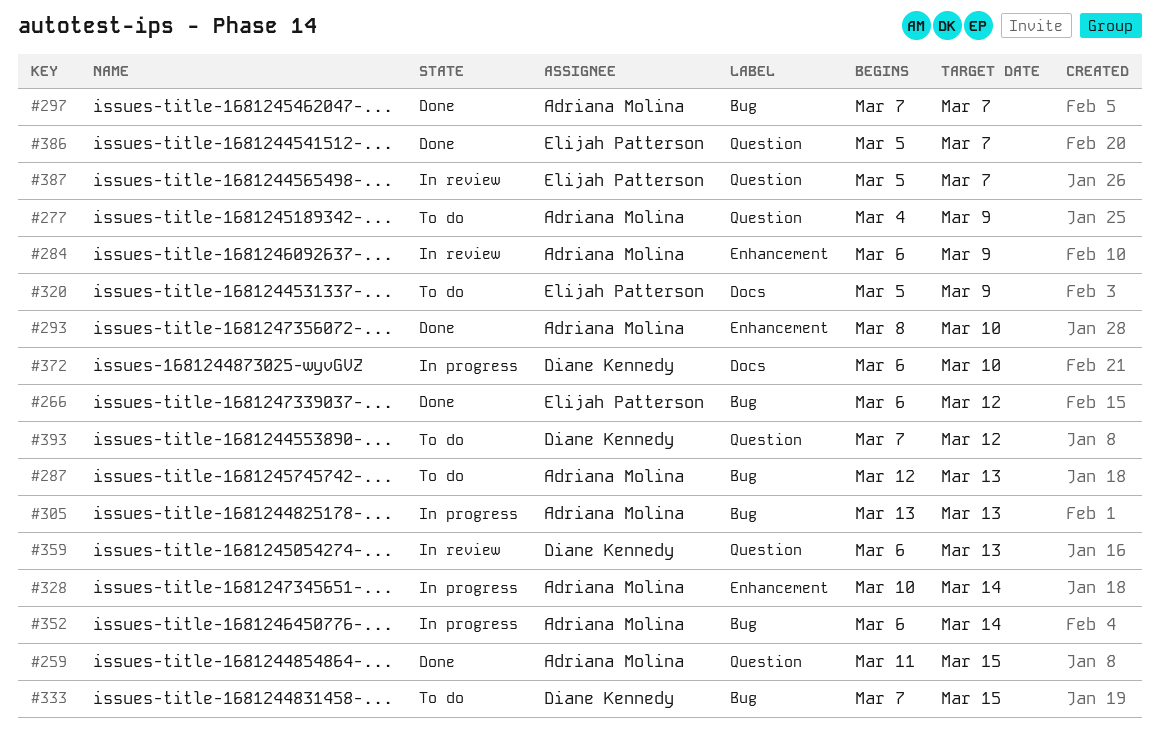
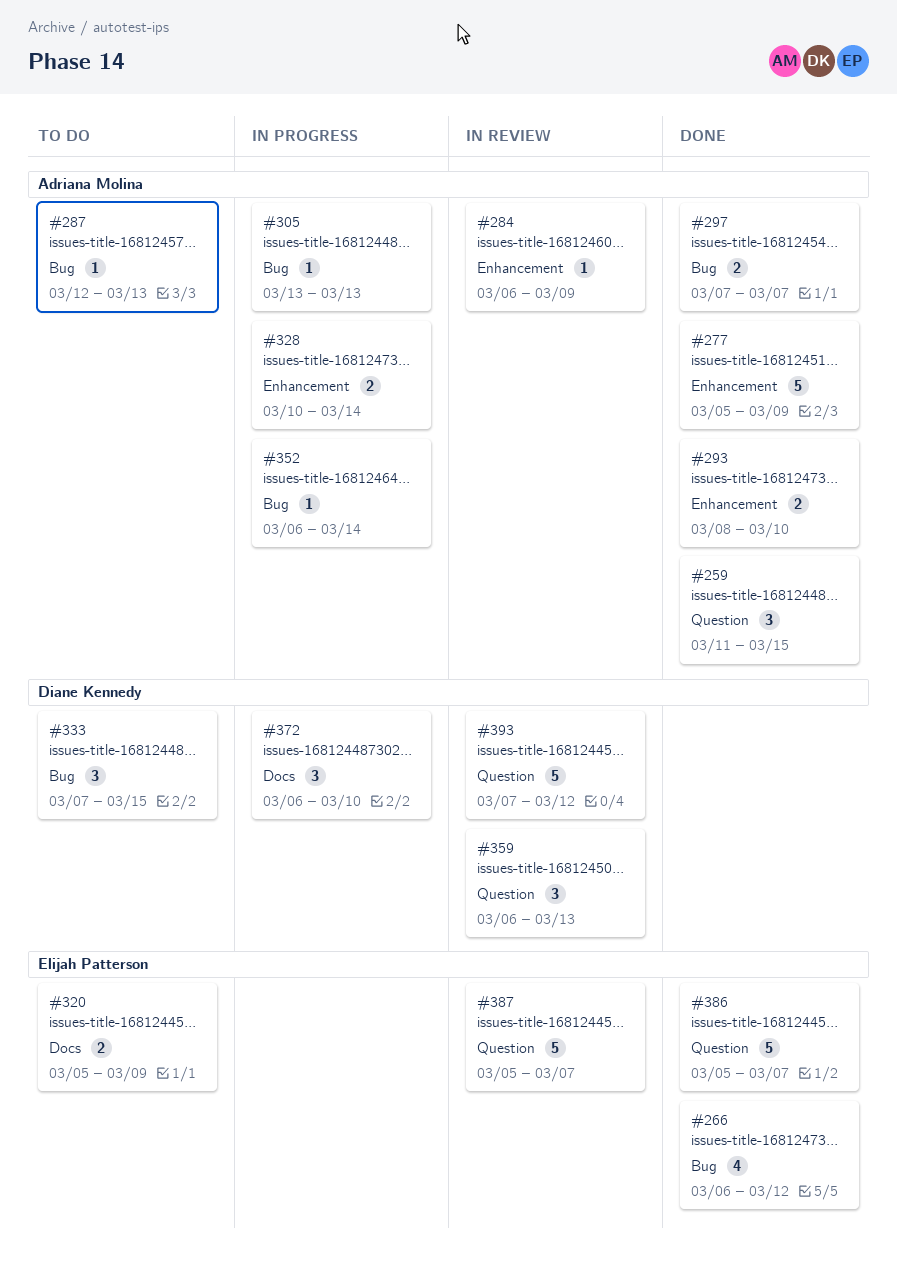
#277, status: To do -> Done
#277, label: Question -> Enhancement
#277, start: Mar 4 -> Mar 5
#393, status: To do -> In review

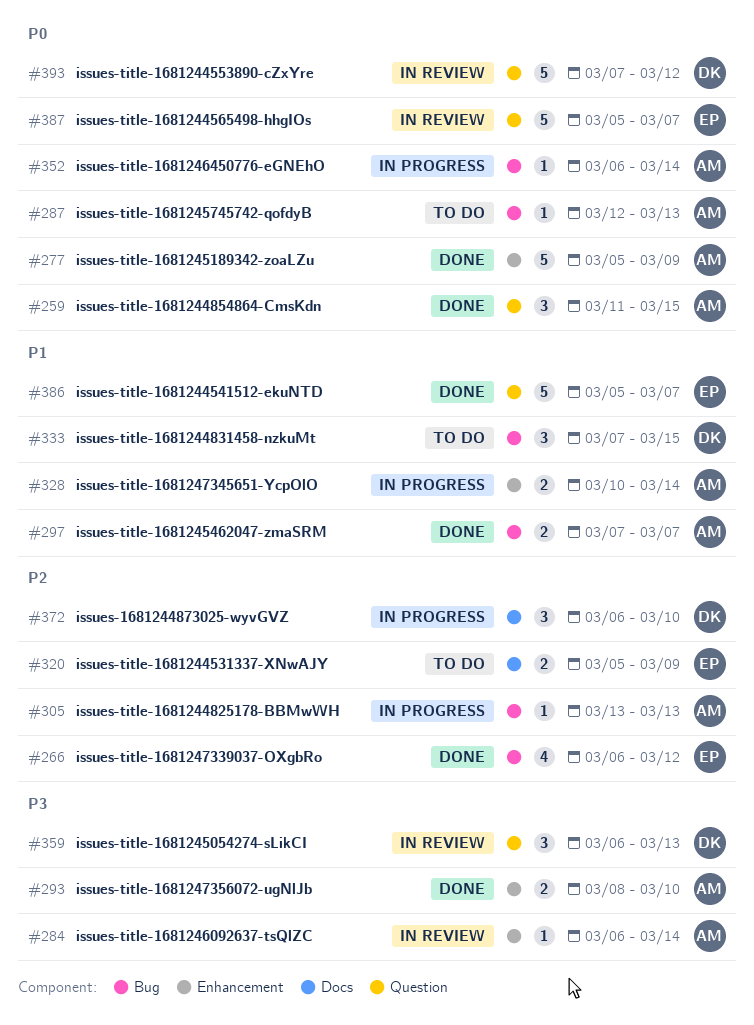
#284, due: Mar 9 -> Mar 14

